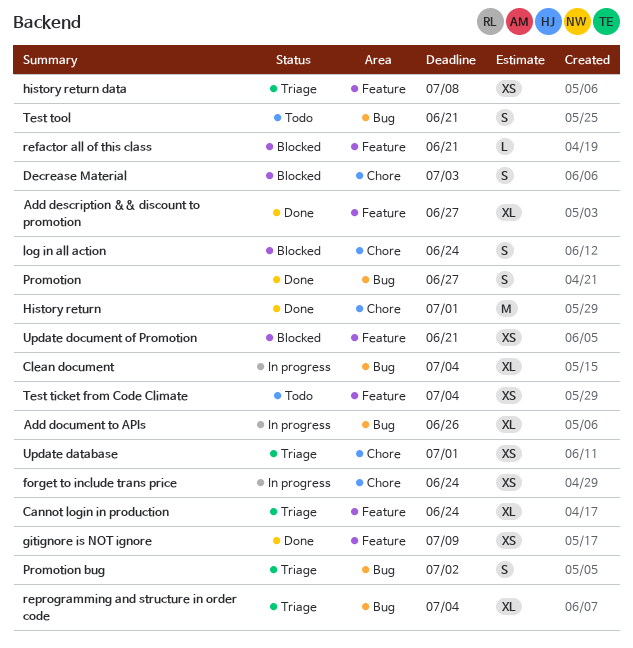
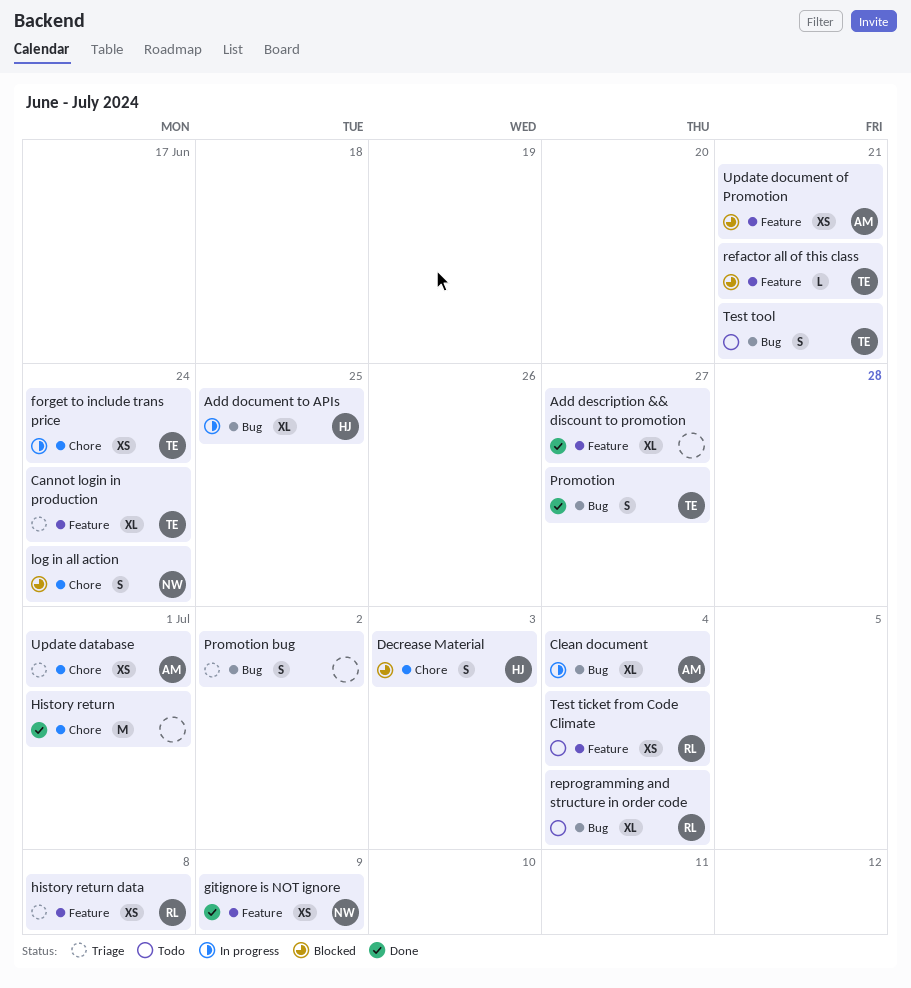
Add document to APIs, due: Jun 26 -> Jun 25
reprogramming and structure in order code, status: Triage -> Todo

